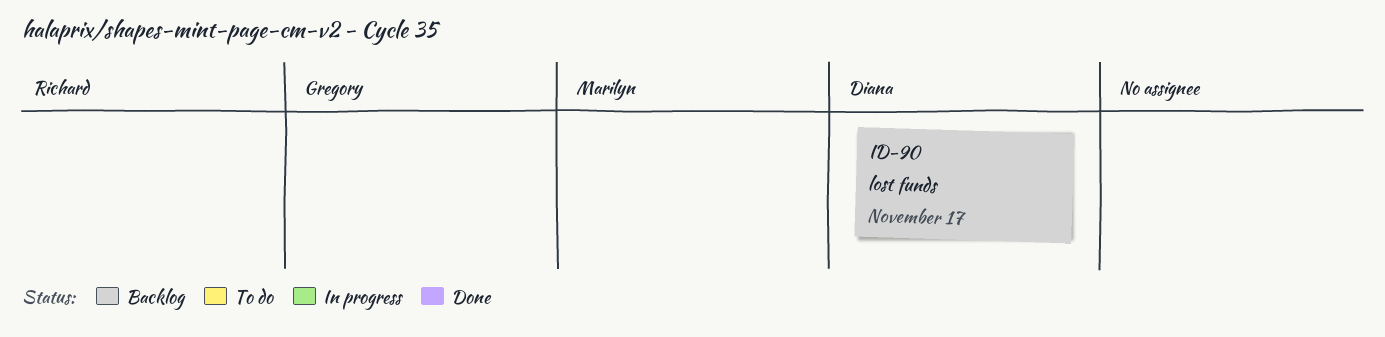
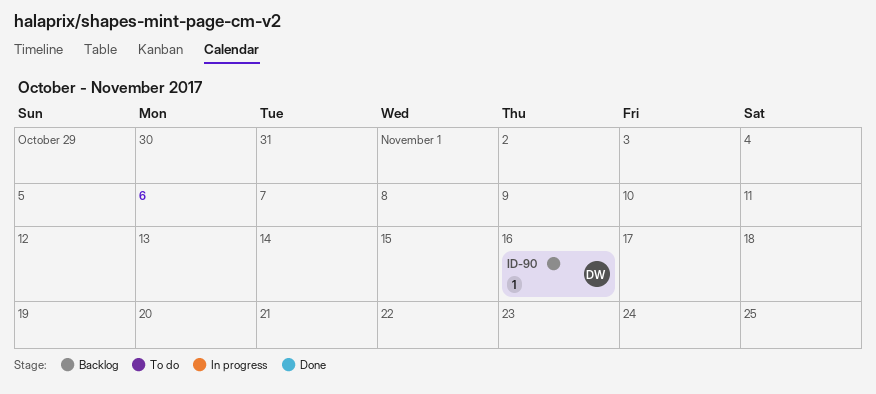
ID-90, due: Nov 17 -> Nov 16

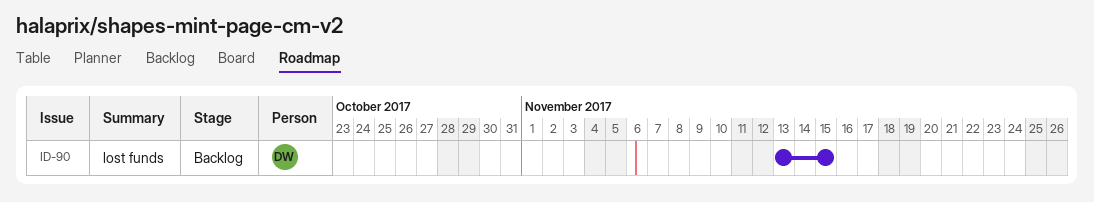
ID-90, due: Nov 16 -> Nov 15

